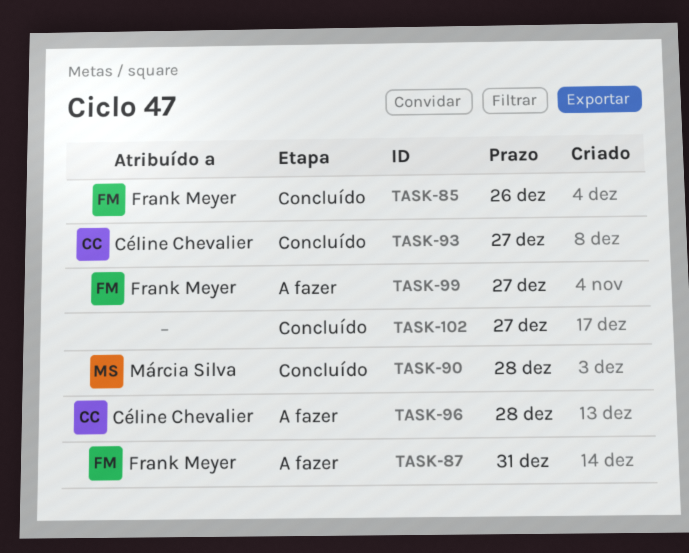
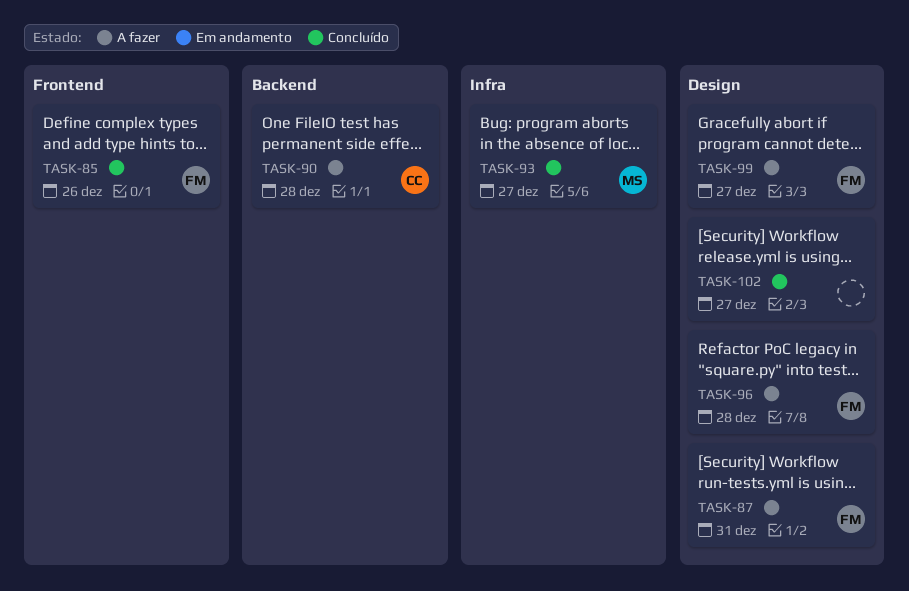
TASK-90, status: Concluído -> A fazer
TASK-90, owner: Márcia Silva -> Céline Chevalier
TASK-93, owner: Céline Chevalier -> Márcia Silva
TASK-96, owner: Céline Chevalier -> Frank Meyer

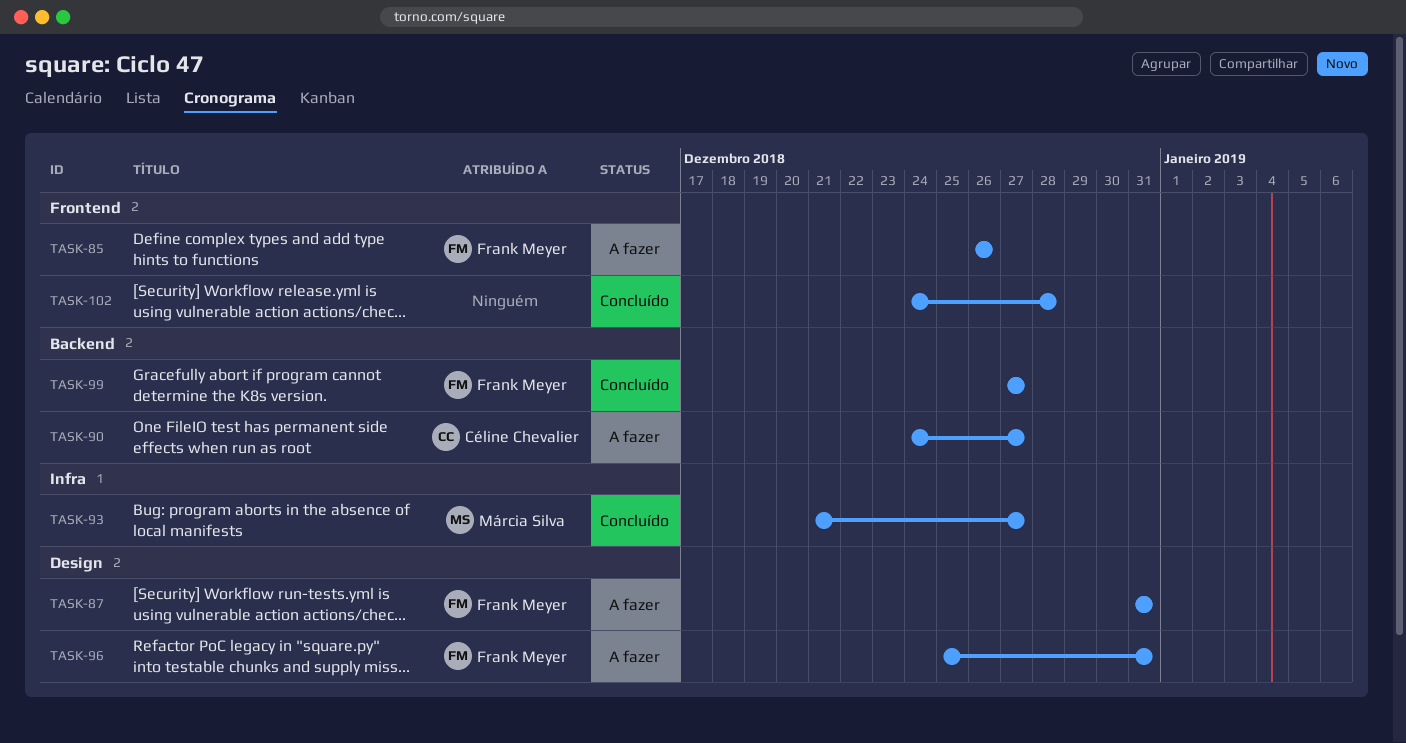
TASK-85, status: Concluído -> A fazer
TASK-90, due: Dec 28 -> Dec 27
TASK-96, due: Dec 28 -> Dec 31
TASK-99, status: A fazer -> Concluído
TASK-99, label: Design -> Backend
TASK-102, label: Design -> Frontend
TASK-102, due: Dec 27 -> Dec 28

